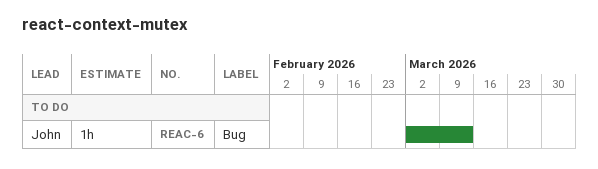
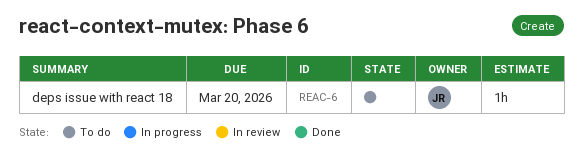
REAC-6, due: Mar 13 -> Mar 20

